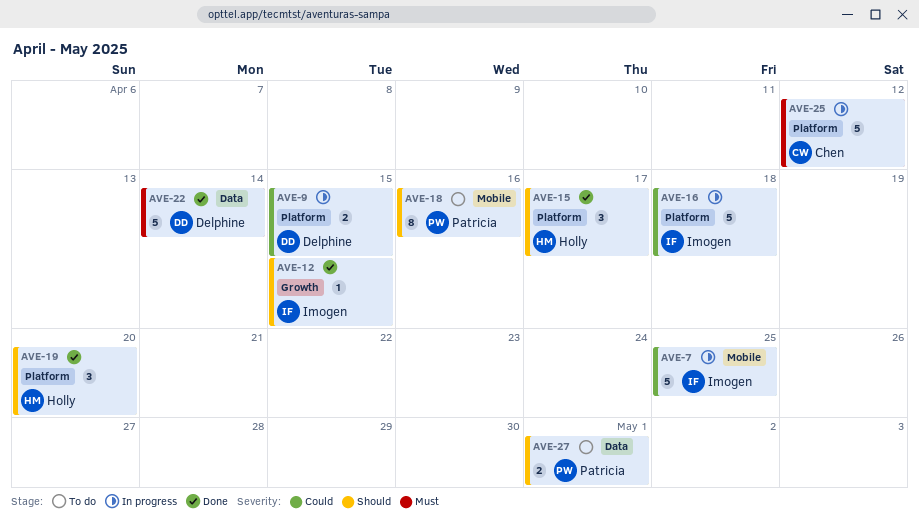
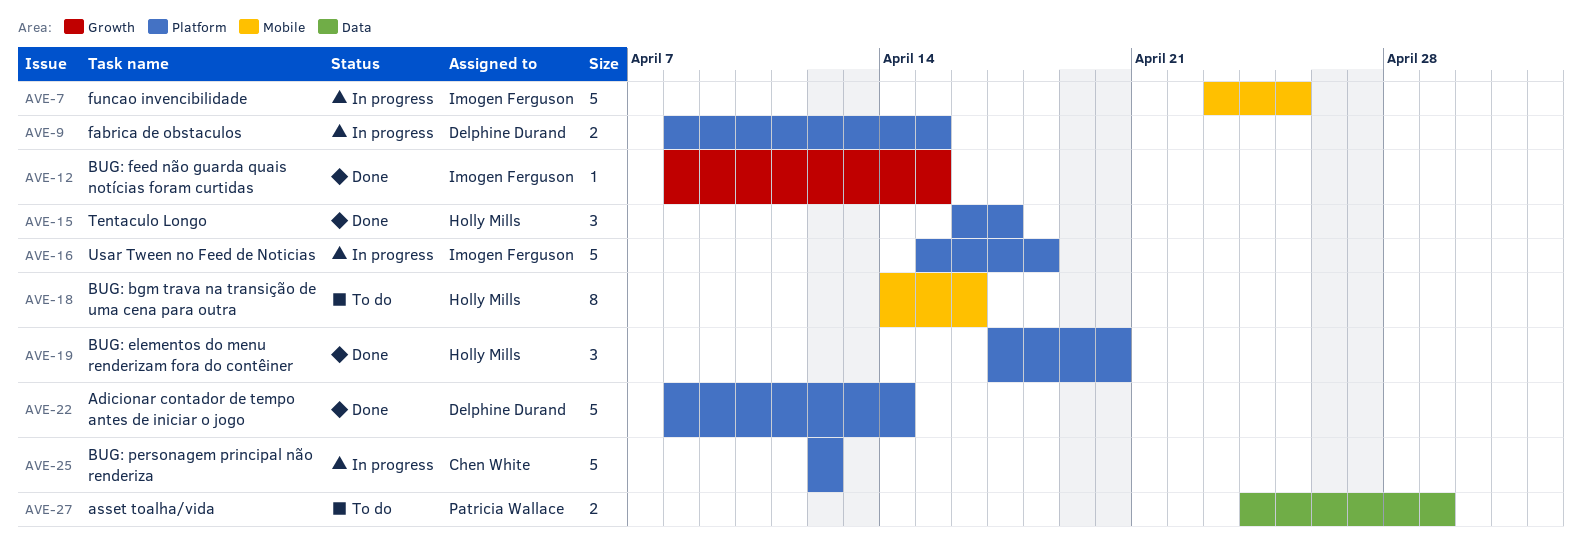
AVE-18, owner: Patricia Wallace -> Holly Mills
AVE-22, label: Data -> Platform
AVE-27, due: May 1 -> Apr 29

